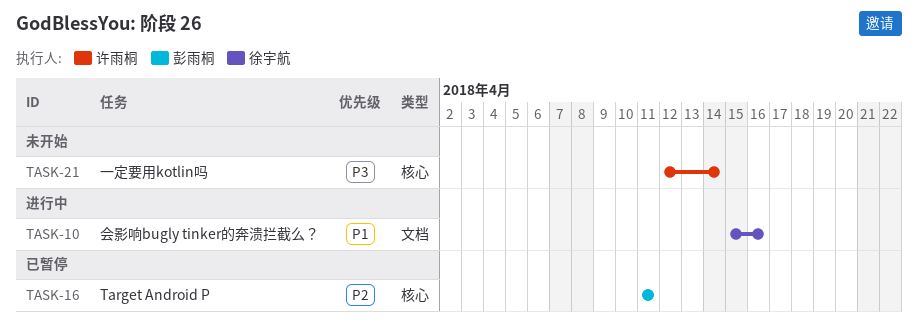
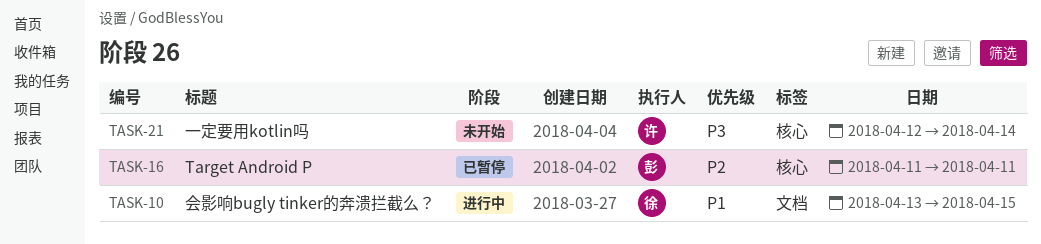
TASK-10, start: Apr 15 -> Apr 13
TASK-10, due: Apr 16 -> Apr 15

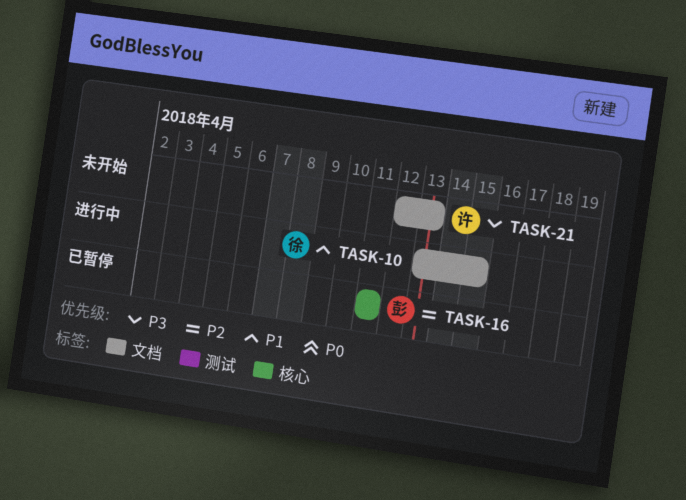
TASK-21, label: 核心 -> 文档
TASK-21, due: Apr 14 -> Apr 13

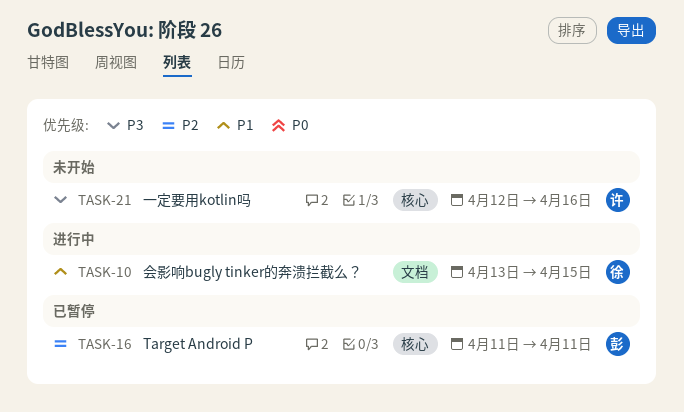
TASK-21, label: 文档 -> 核心
TASK-21, due: Apr 13 -> Apr 16

